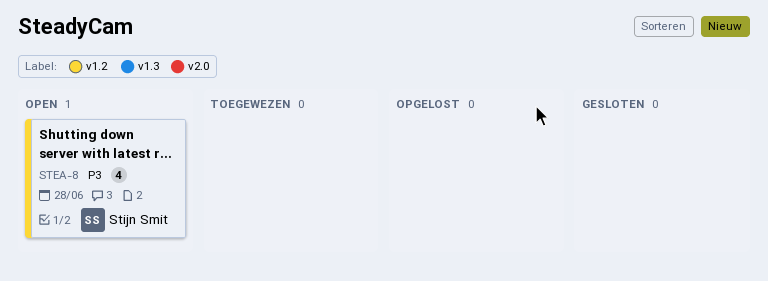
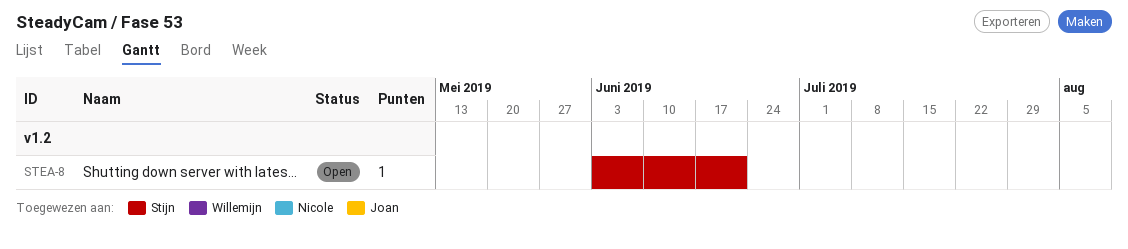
STEA-8, estimate: 4 -> 1
STEA-8, due: Jun 28 -> Jun 21

